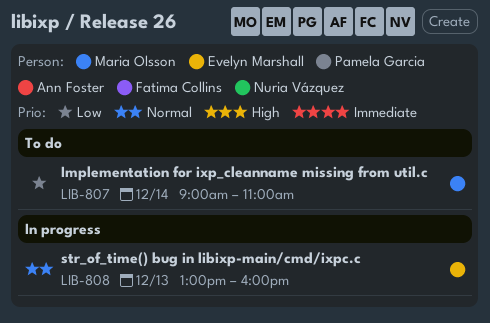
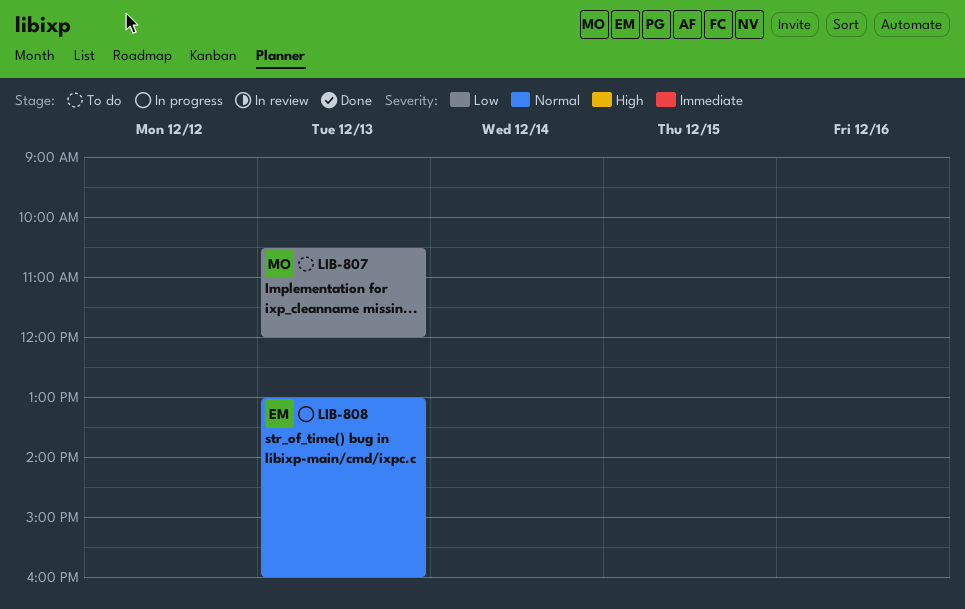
LIB-807, day: Dec 14 -> Dec 13
LIB-807, begins: 09:00 -> 10:30
LIB-807, ends: 11:00 -> 12:00

